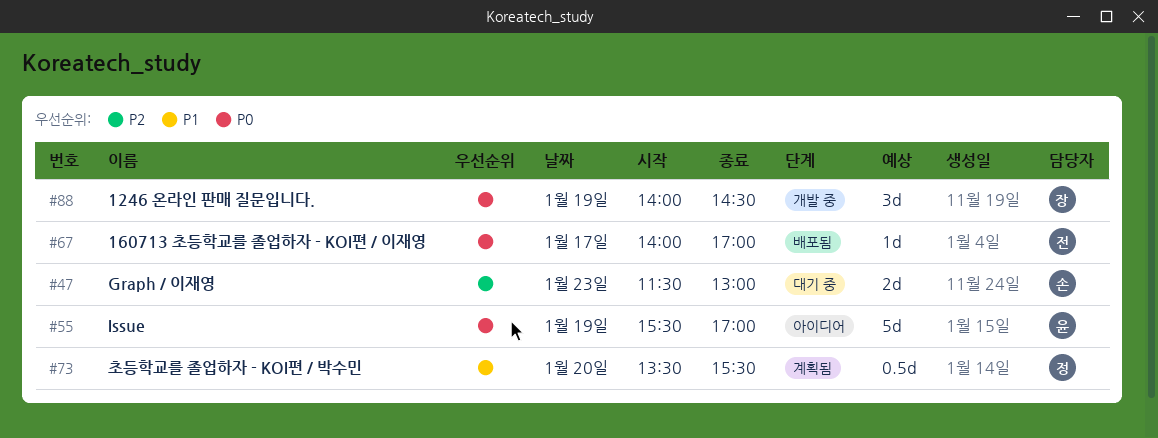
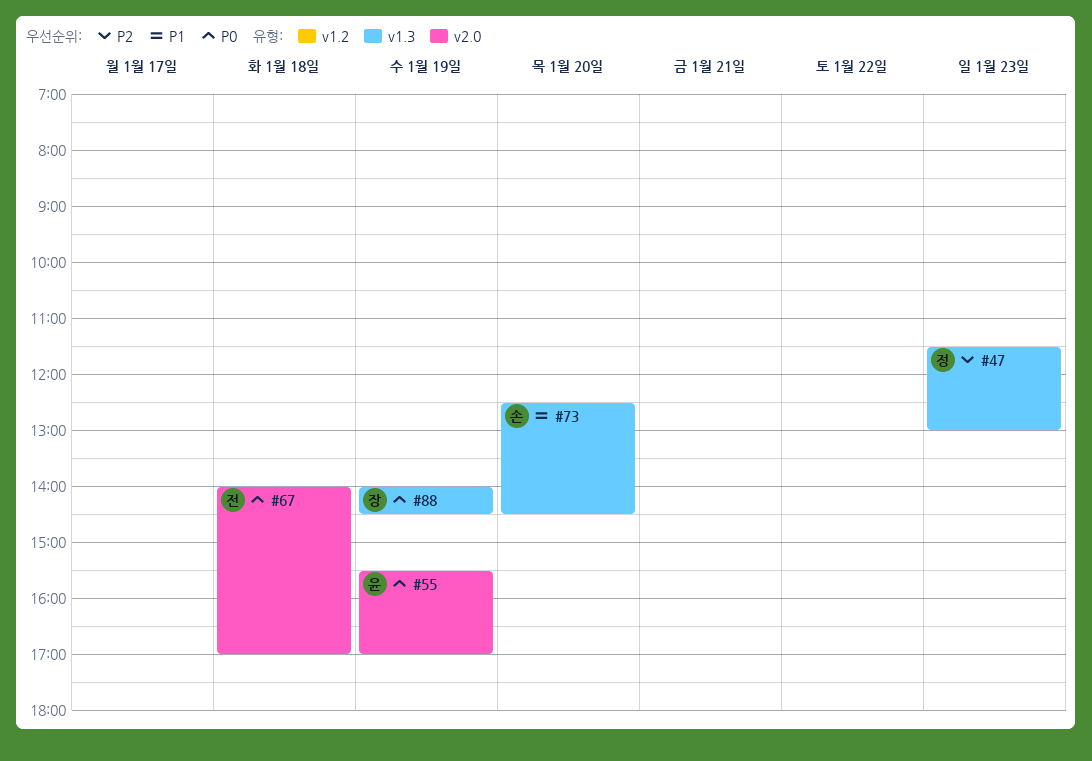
#47, owner: 손 -> 정
#67, day: Jan 17 -> Jan 18
#73, owner: 정 -> 손
#73, begins: 13:30 -> 12:30
#73, ends: 15:30 -> 14:30

